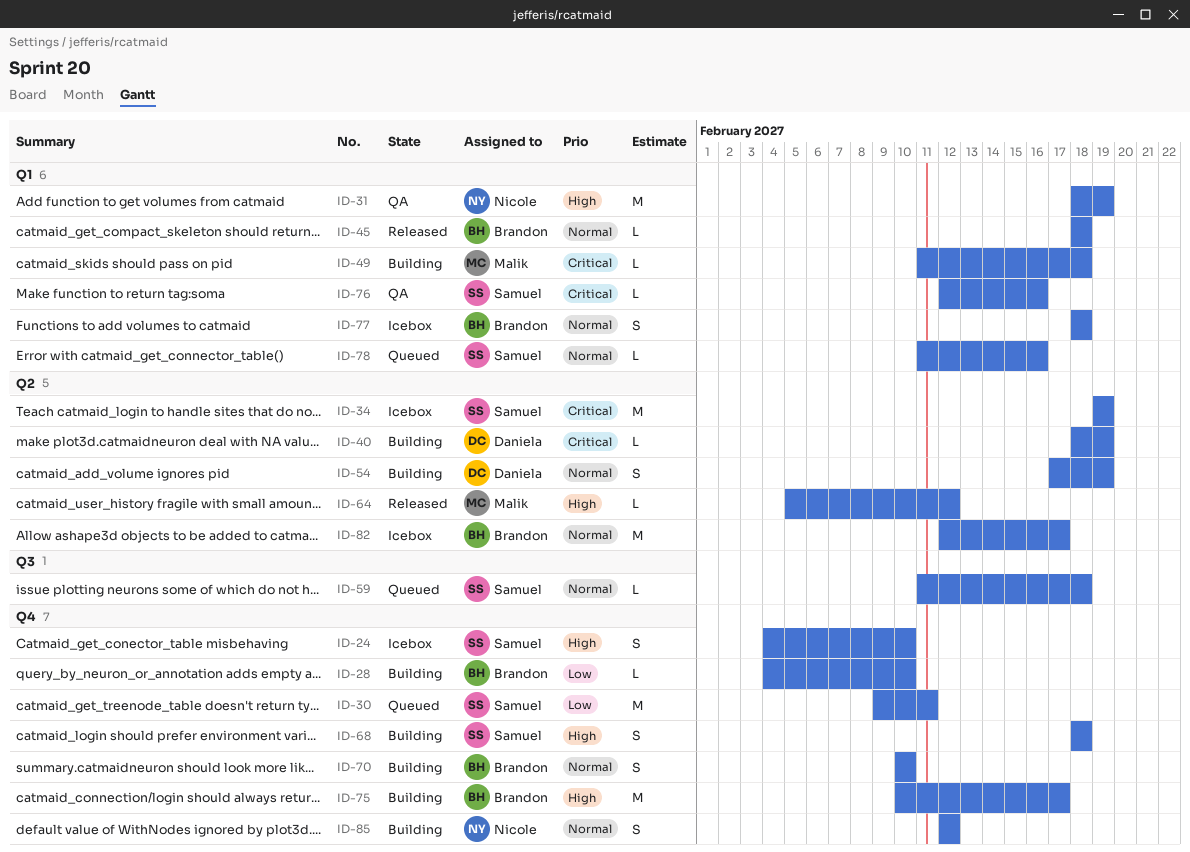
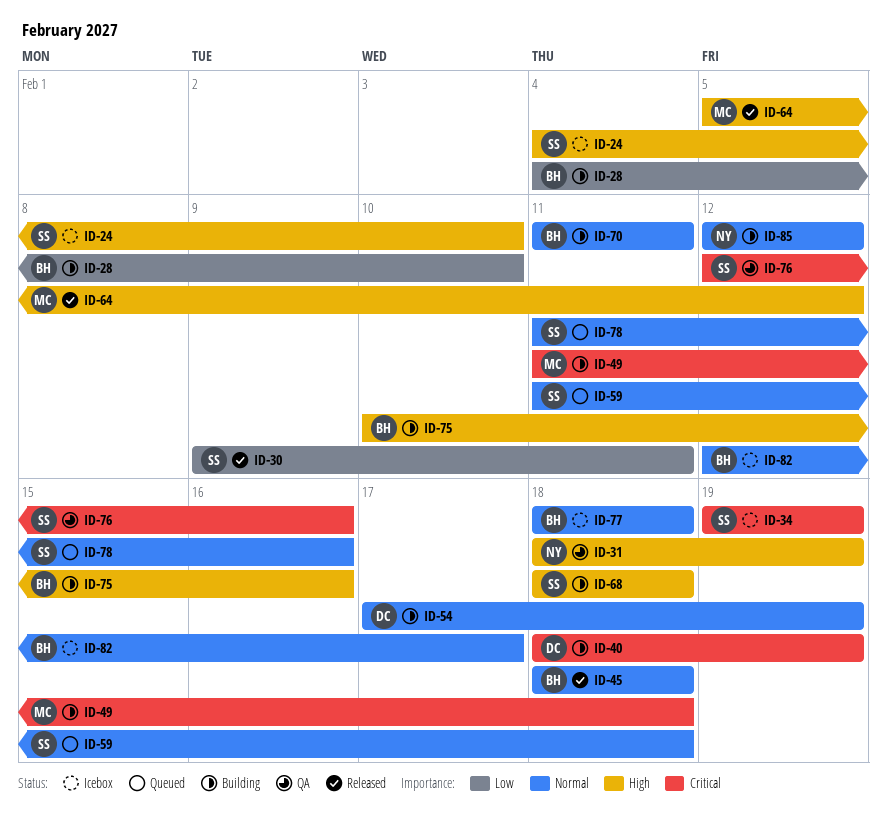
ID-30, status: Queued -> Released
ID-70, start: Feb 10 -> Feb 11
ID-70, due: Feb 10 -> Feb 11
ID-75, due: Feb 17 -> Feb 16

